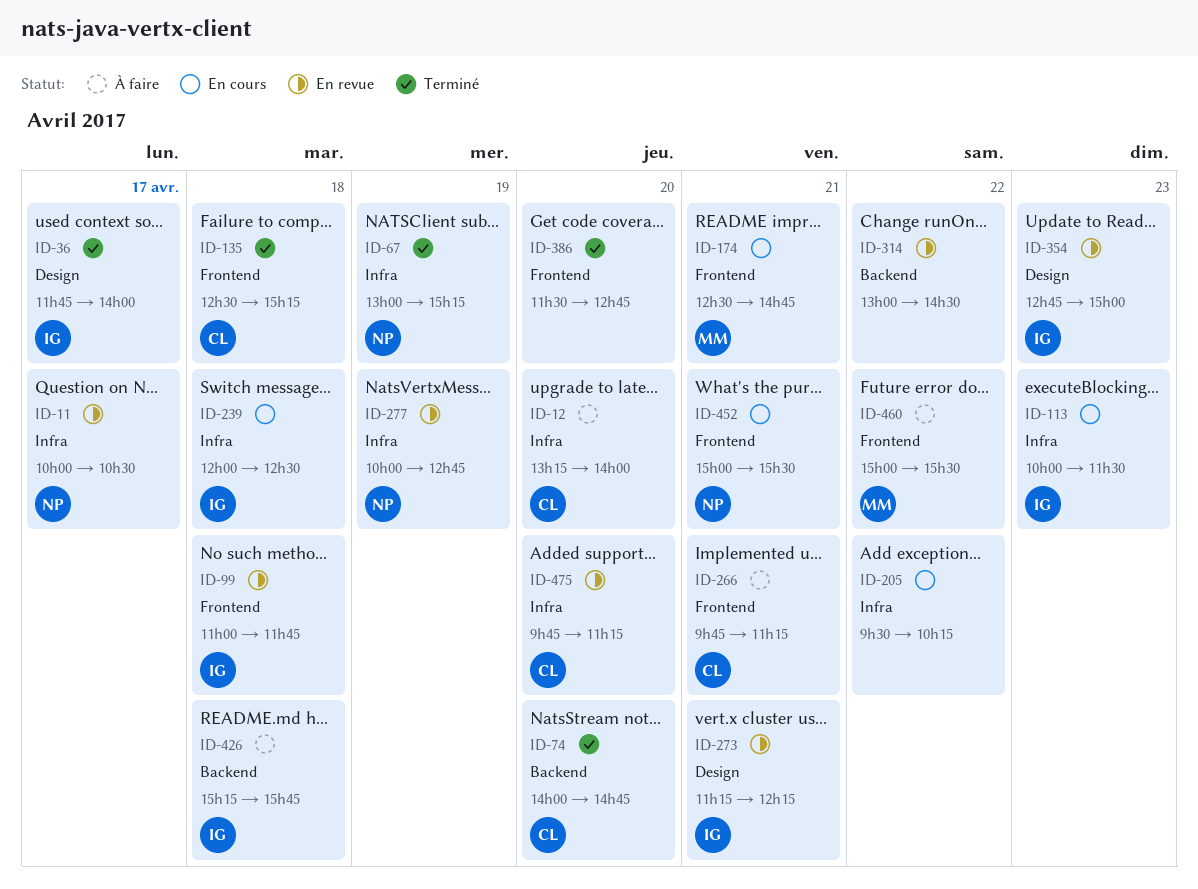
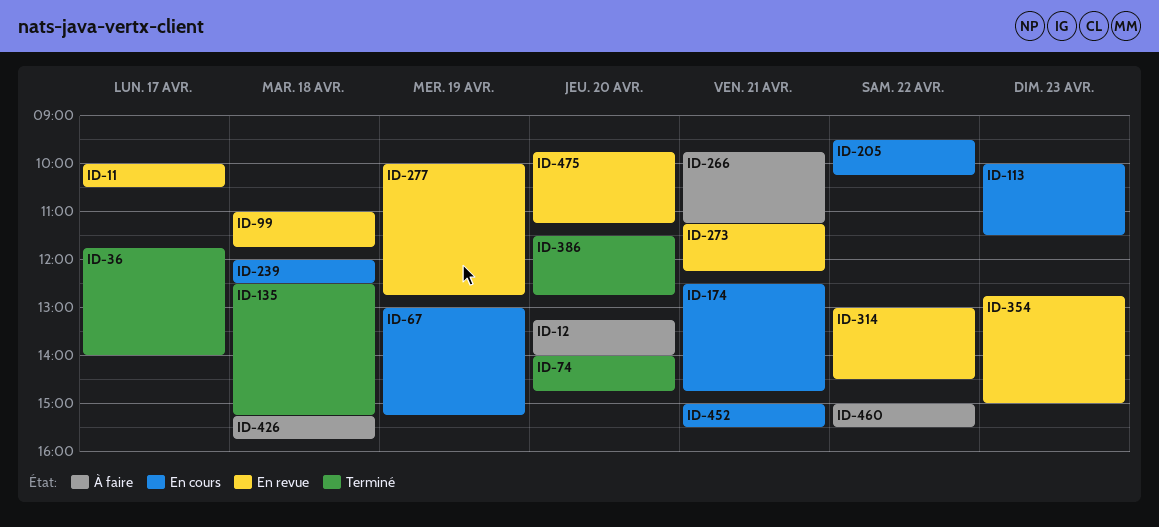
ID-67, status: Terminé -> En cours

